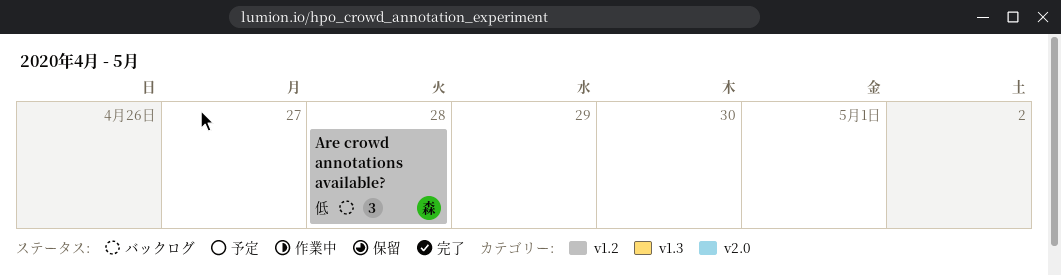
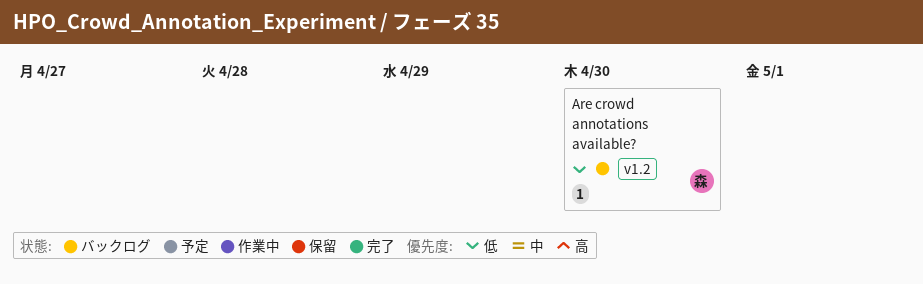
Are crowd annotations available?, estimate: 3 -> 1
Are crowd annotations available?, due: Apr 28 -> Apr 30

